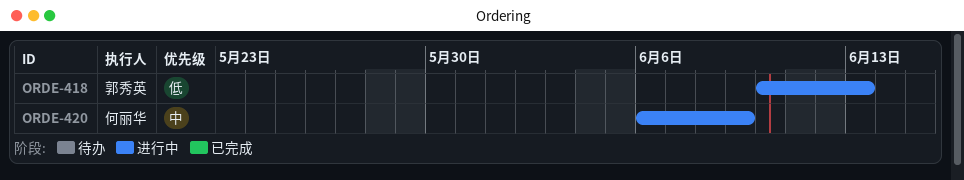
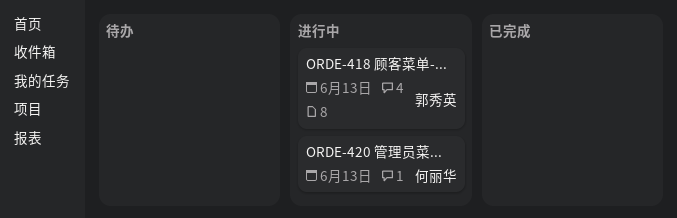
ORDE-420, due: Jun 9 -> Jun 13

